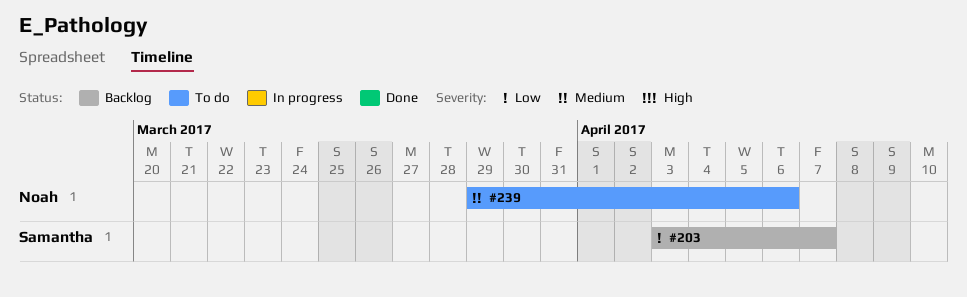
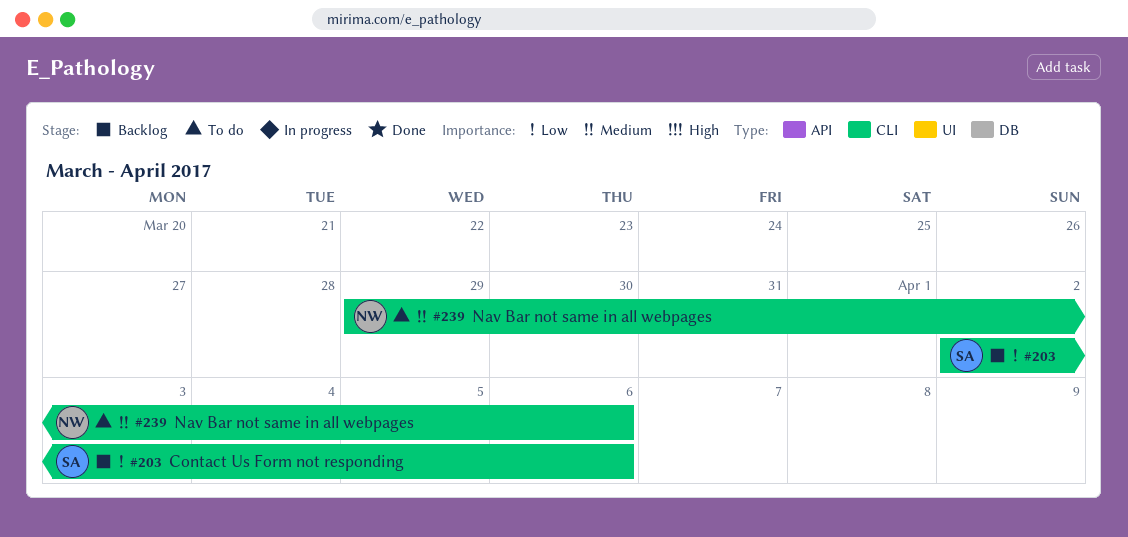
#203, start: Apr 3 -> Apr 2
#203, due: Apr 7 -> Apr 6

